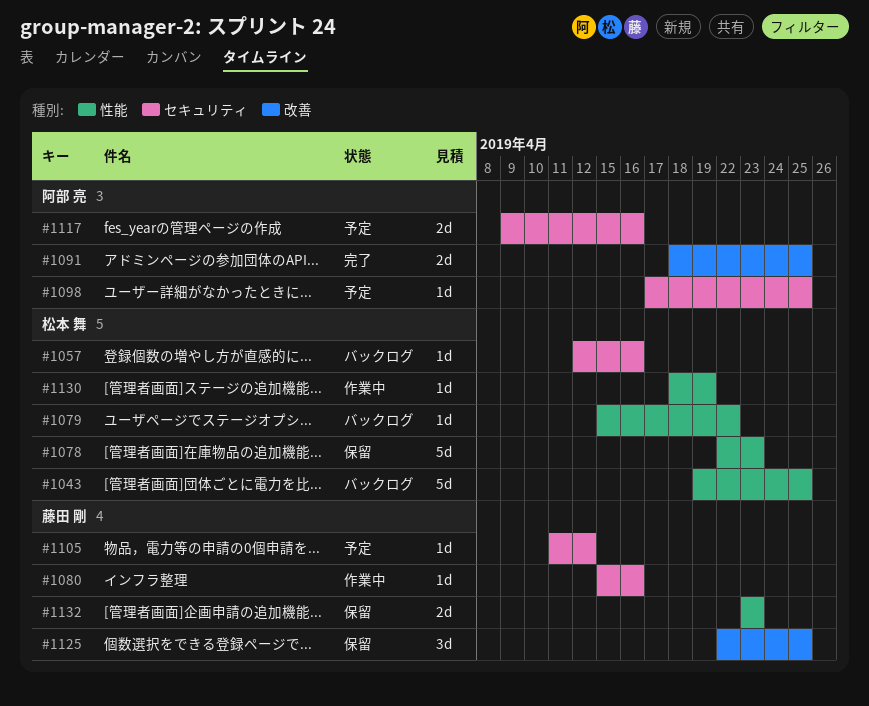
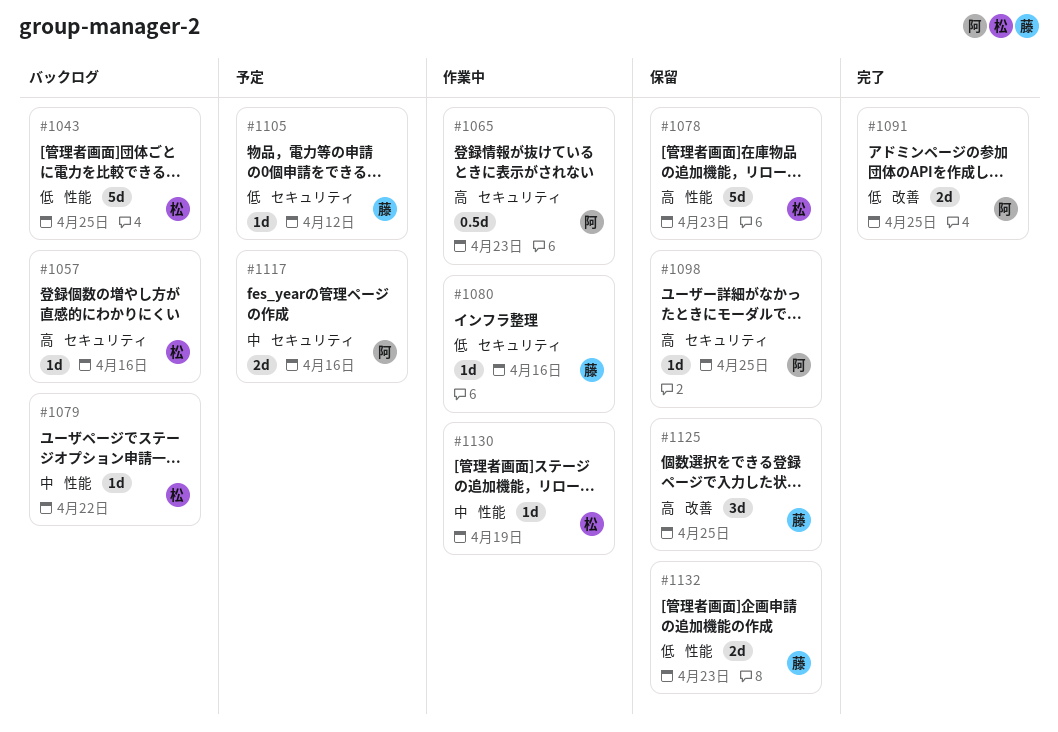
#1065: none -> present
#1098, status: 予定 -> 保留

